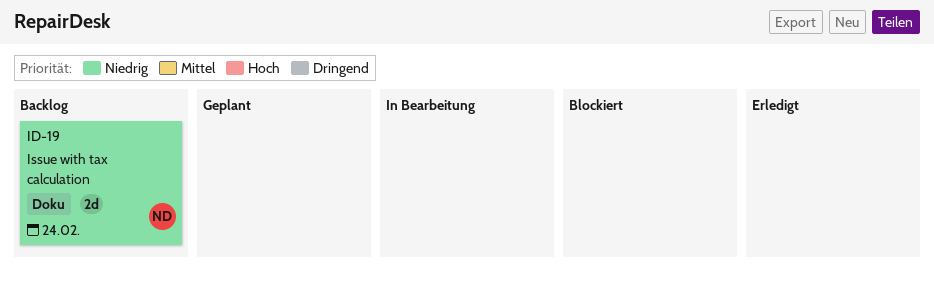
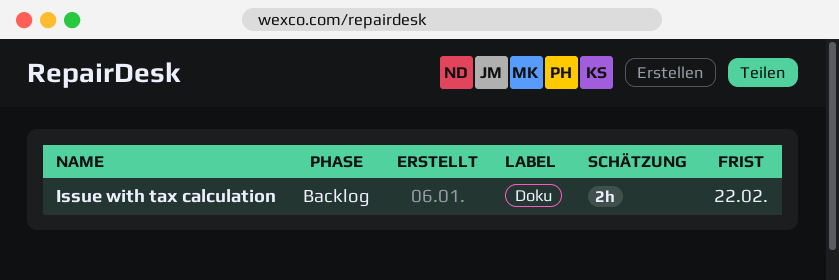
Issue with tax calculation, estimate: 2d -> 2h
Issue with tax calculation, due: Feb 24 -> Feb 22

